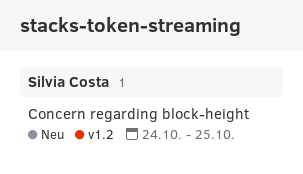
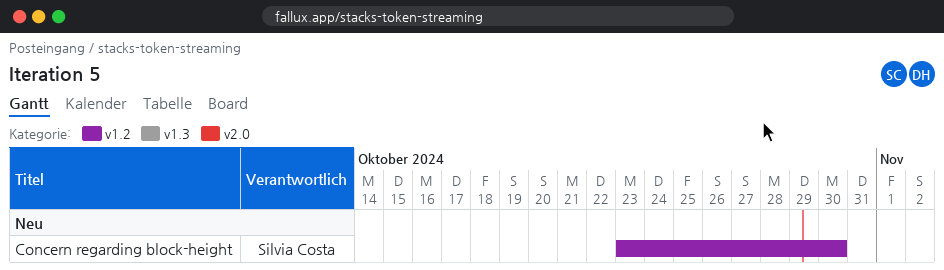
Concern regarding block-height, start: Oct 24 -> Oct 23
Concern regarding block-height, due: Oct 25 -> Oct 30

